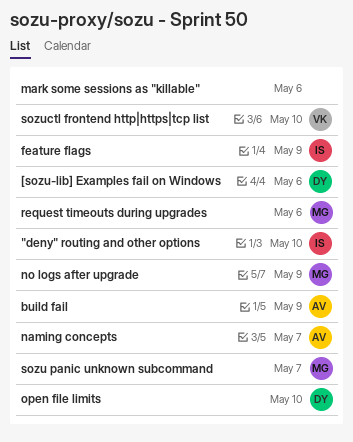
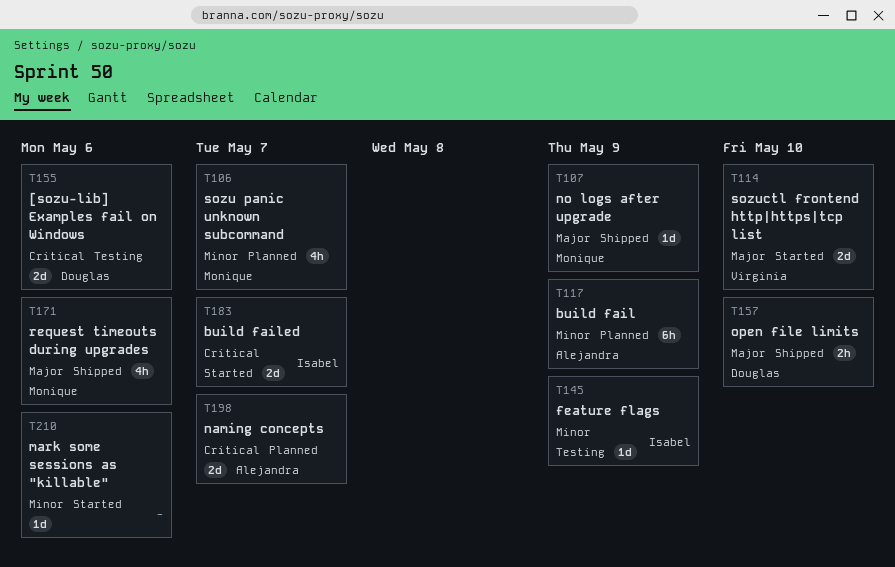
"deny" routing and other options: present -> none
build failed: none -> present

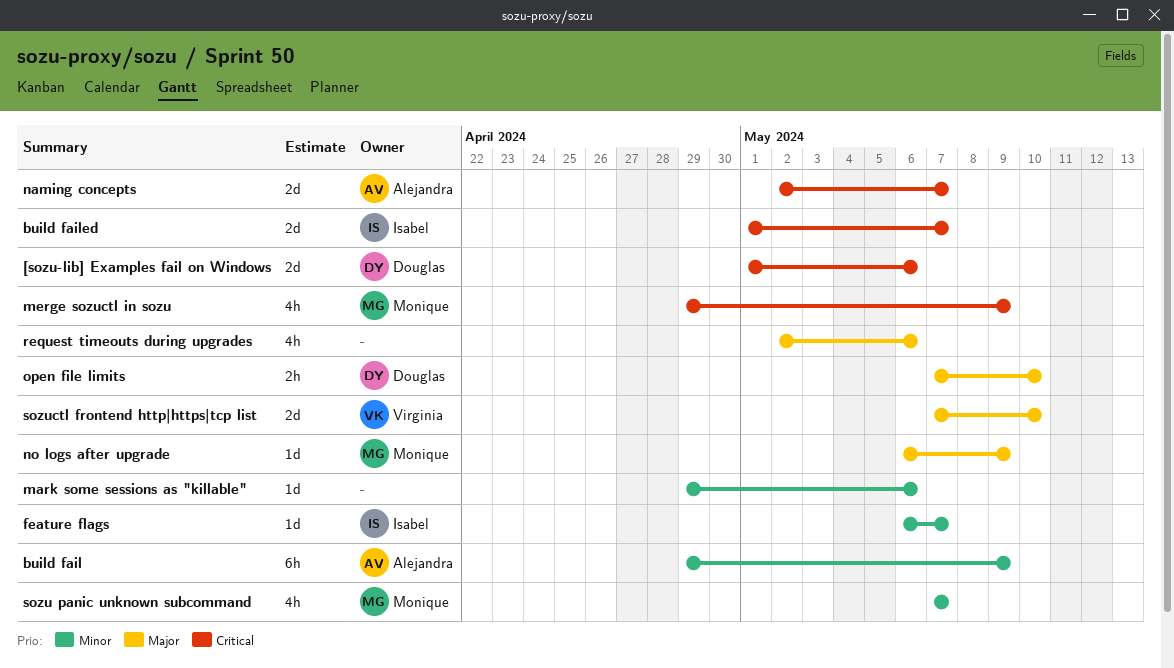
feature flags, due: May 9 -> May 7
merge sozuctl in sozu: none -> present
request timeouts during upgrades, owner: Monique -> none

